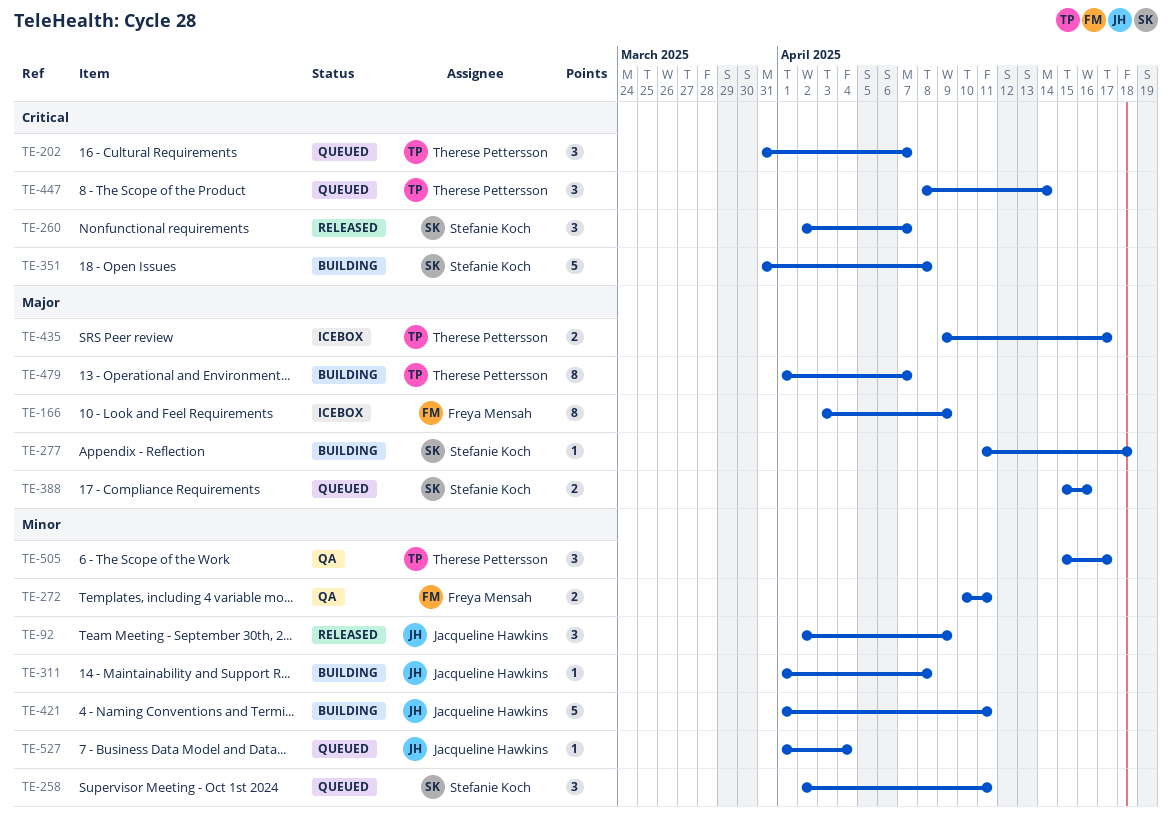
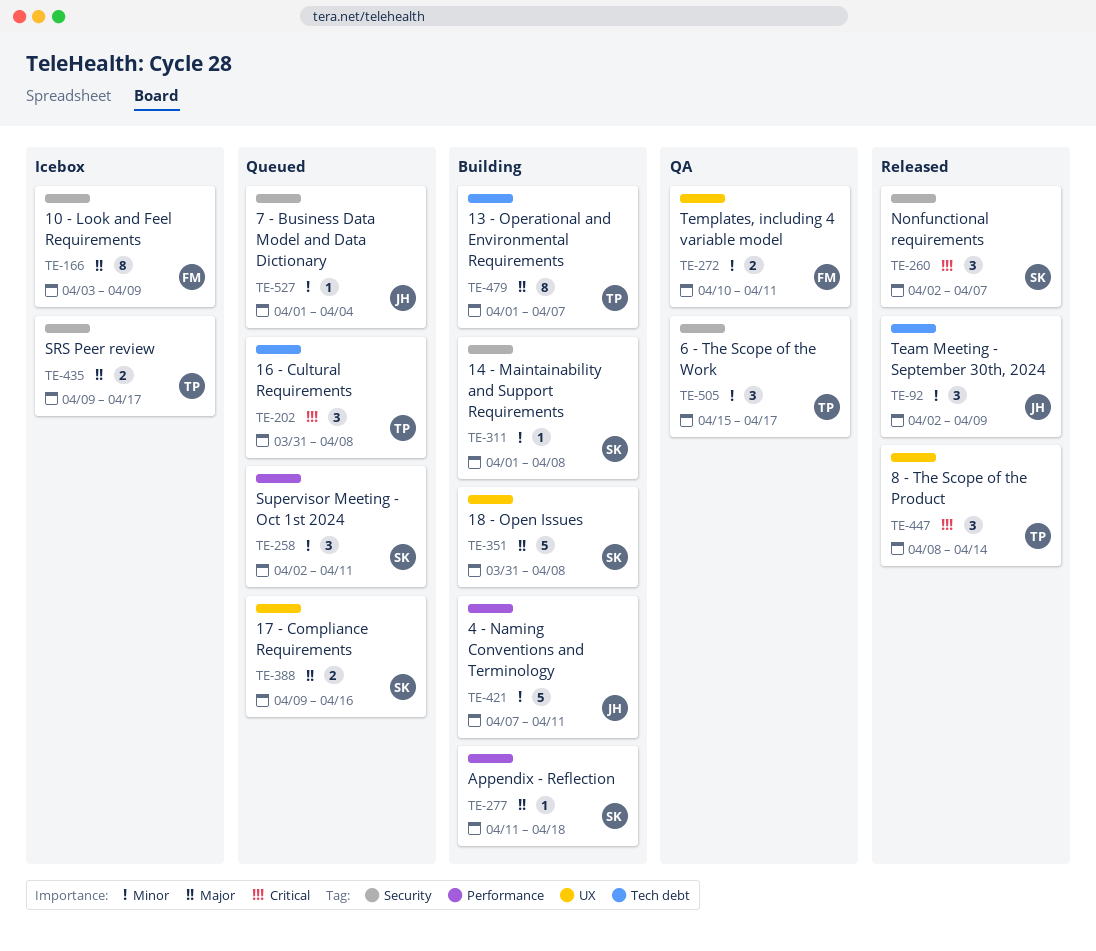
TE-202, due: Apr 7 -> Apr 8
TE-311, owner: Jacqueline Hawkins -> Stefanie Koch
TE-351, priority: Critical -> Major
TE-388, start: Apr 15 -> Apr 9
TE-421, start: Apr 1 -> Apr 7
TE-447, status: Queued -> Released

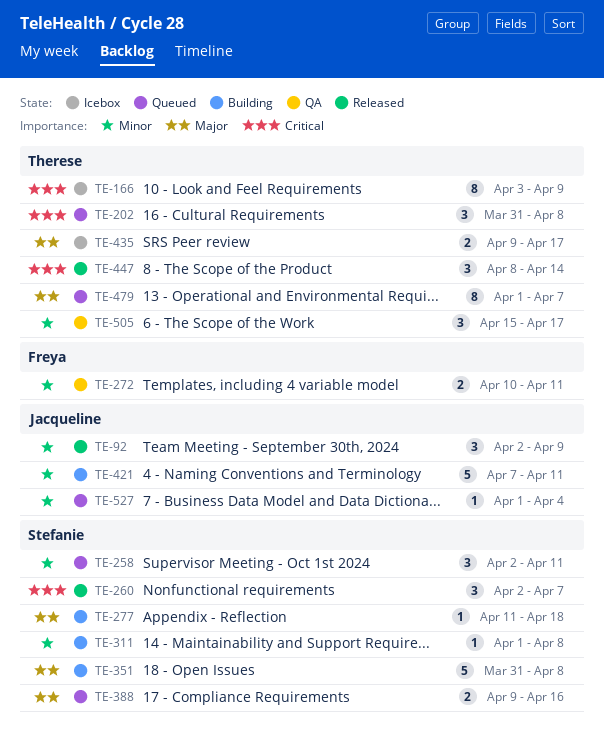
TE-166, owner: Freya -> Therese
TE-166, priority: Major -> Critical
TE-479, status: Building -> Queued

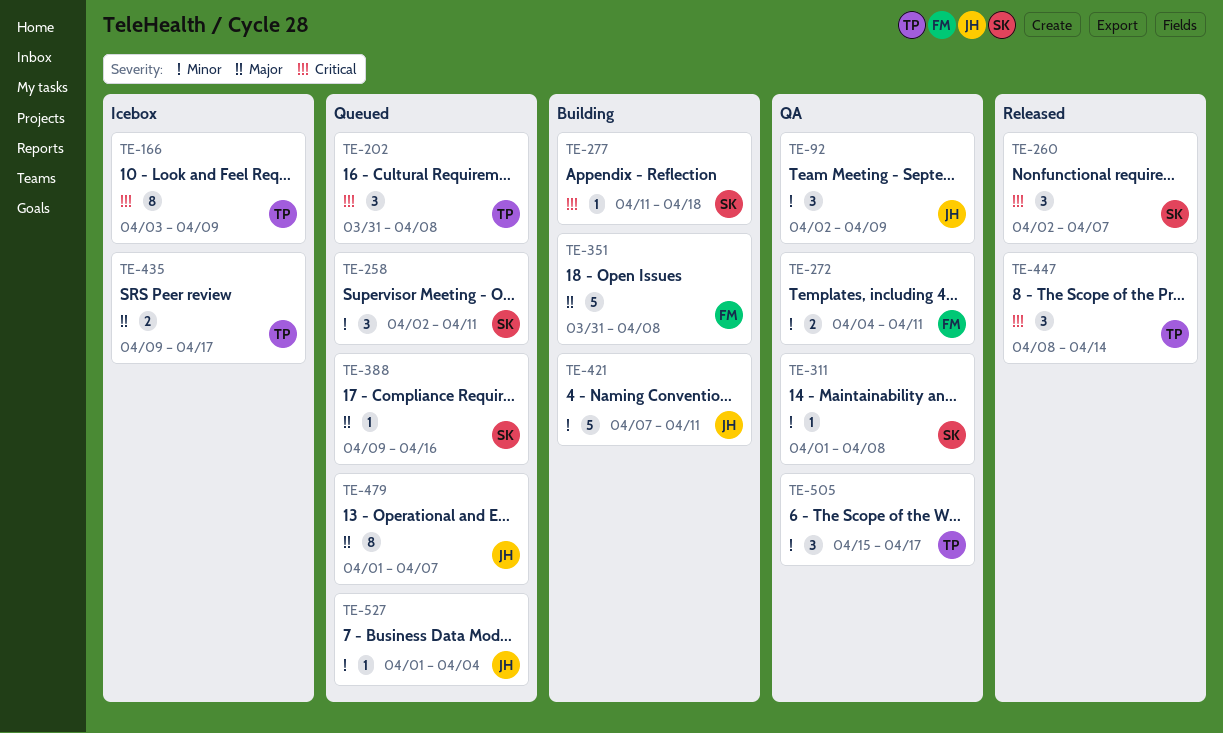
TE-92, status: Released -> QA
TE-272, start: Apr 10 -> Apr 4
TE-277, priority: Major -> Critical
TE-311, status: Building -> QA
TE-351, owner: Stefanie -> Freya
TE-388, estimate: 2 -> 1
TE-479, owner: Therese -> Jacqueline

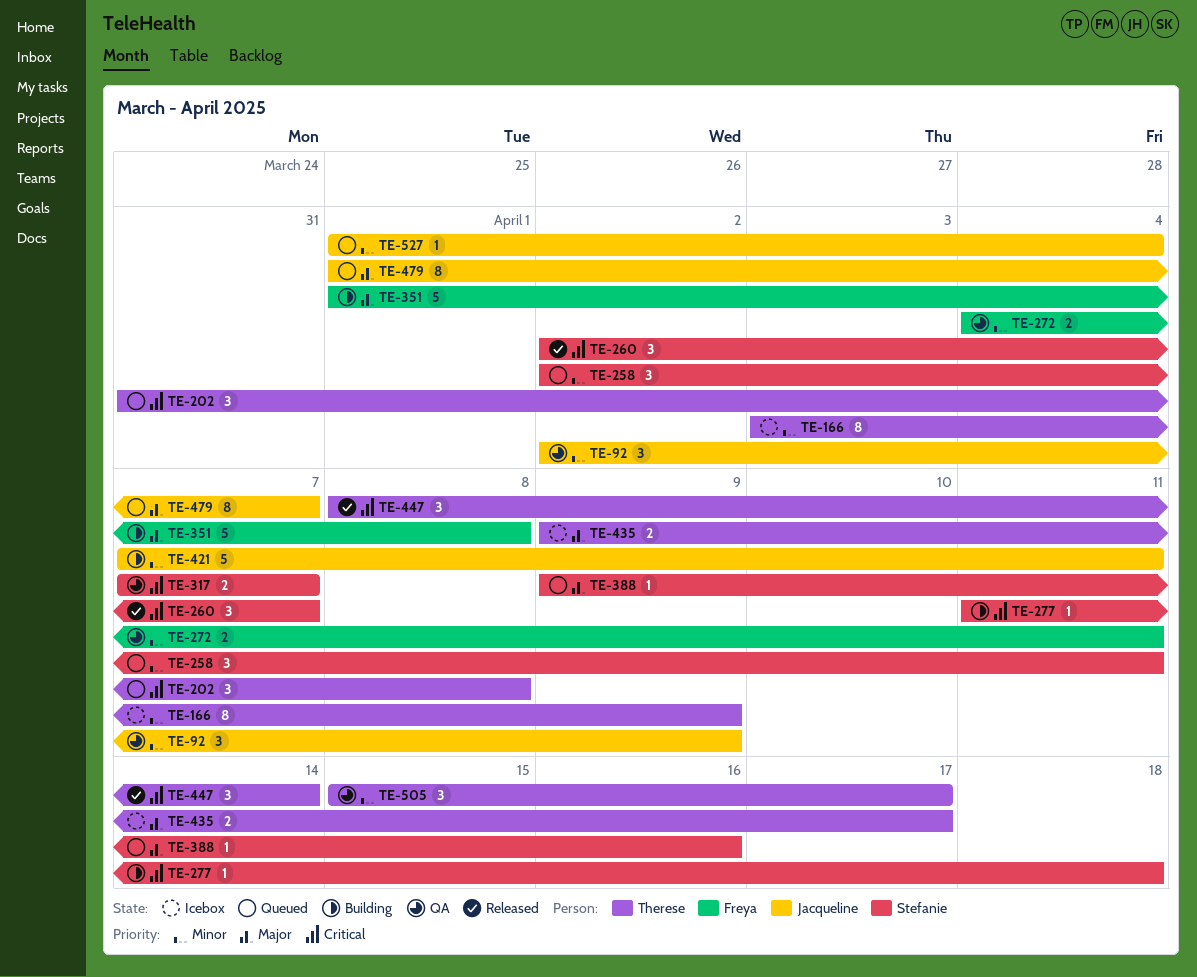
TE-166, priority: Critical -> Minor
TE-311: present -> none
TE-317: none -> present
TE-351, start: Mar 31 -> Apr 1

